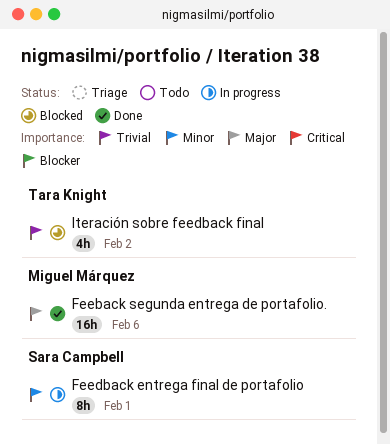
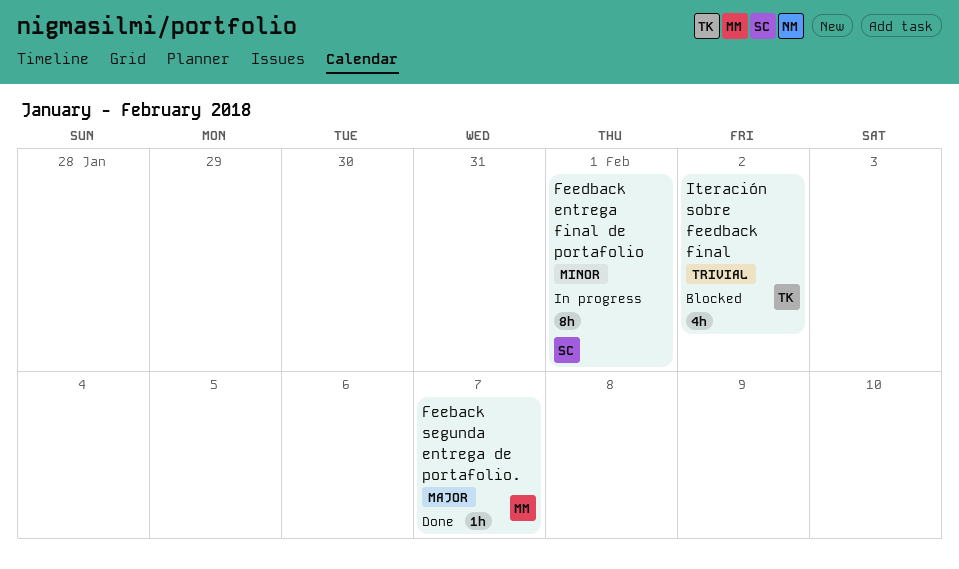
Feeback segunda entrega de portafolio., estimate: 16h -> 1h
Feeback segunda entrega de portafolio., due: Feb 6 -> Feb 7

